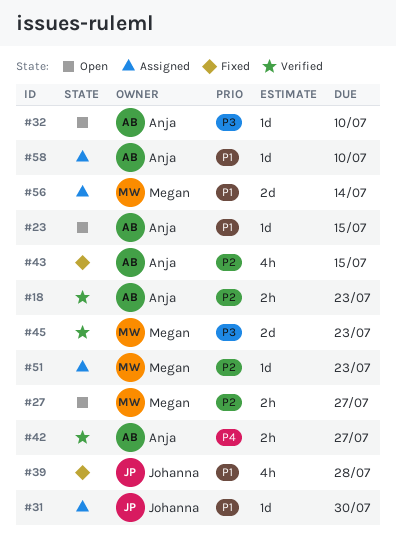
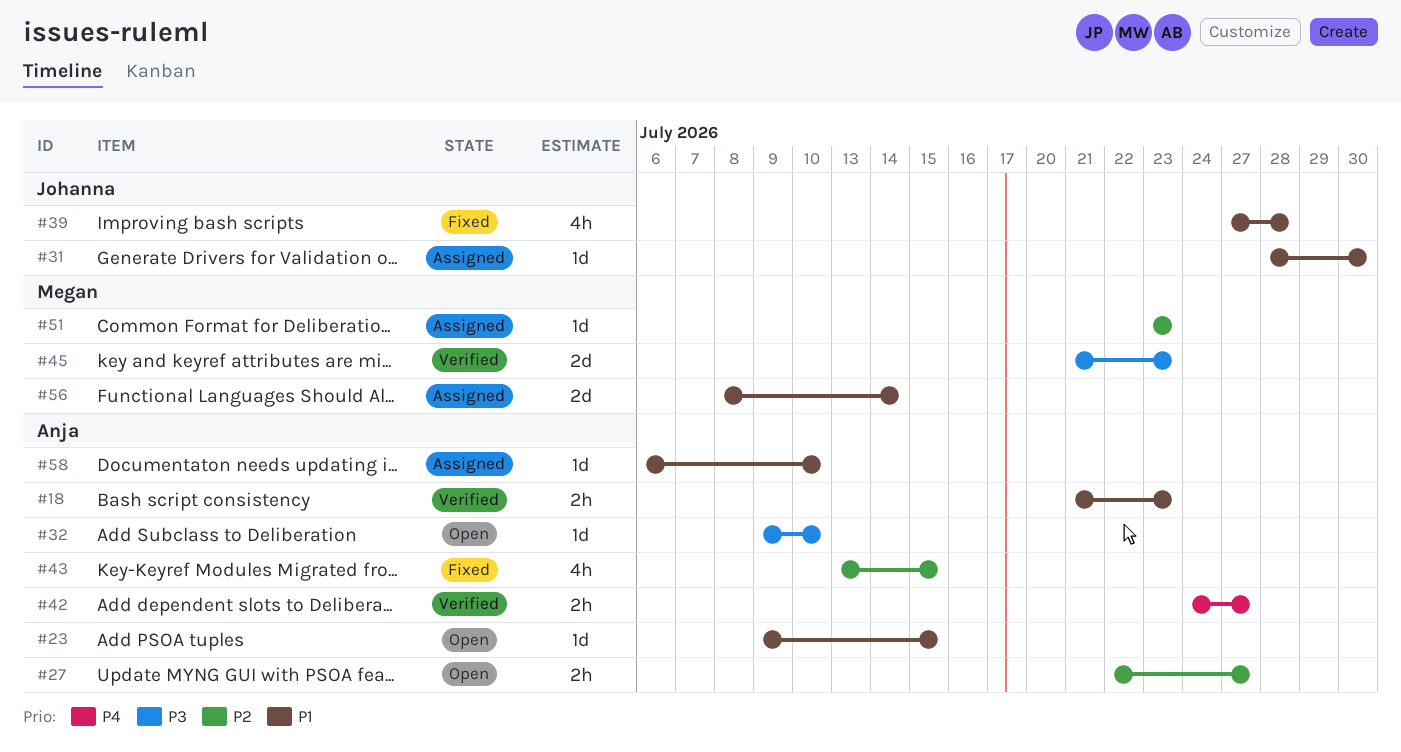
#18, priority: P2 -> P1
#27, owner: Megan -> Anja

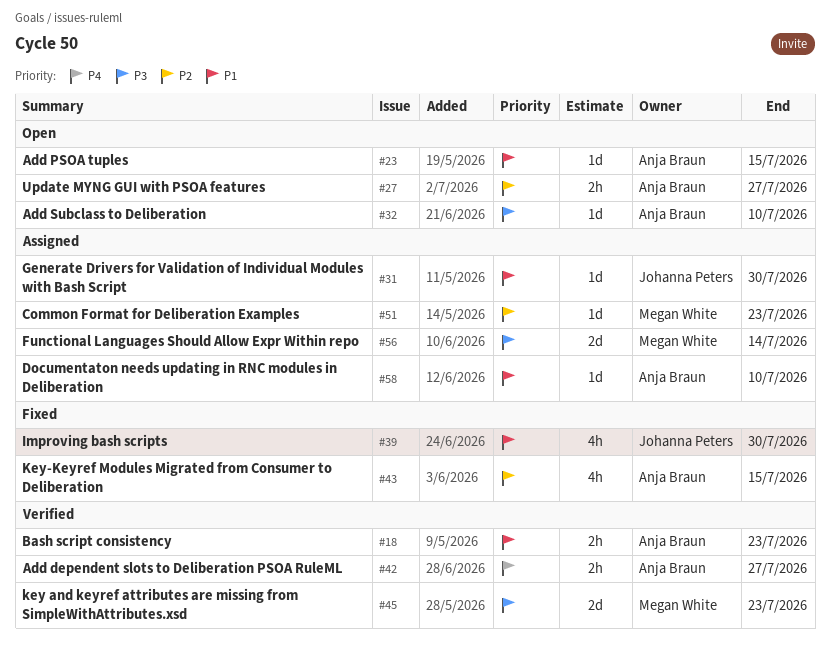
#39, due: Jul 28 -> Jul 30
#56, priority: P1 -> P3

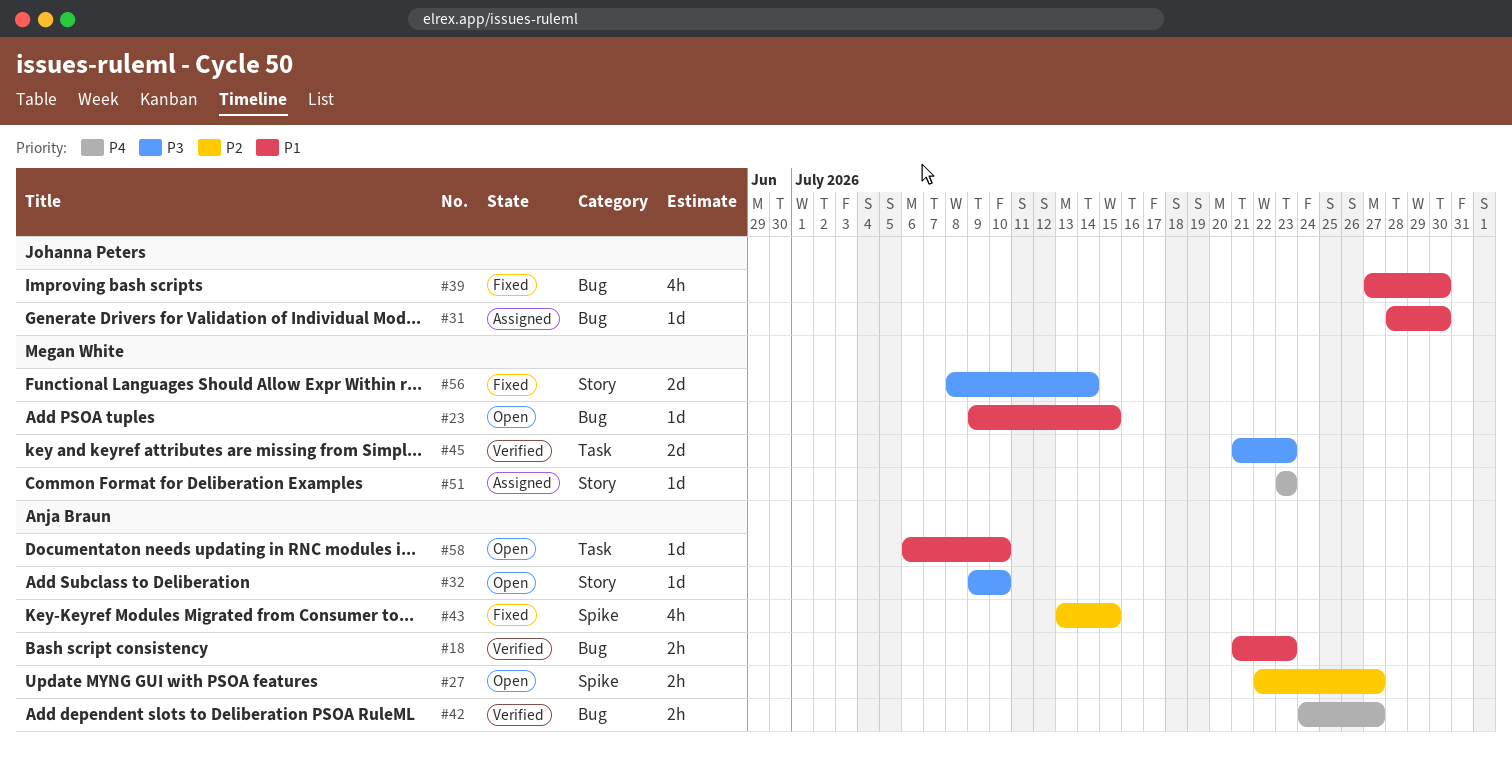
#23, owner: Anja Braun -> Megan White
#51, priority: P2 -> P4
#56, status: Assigned -> Fixed
#58, status: Assigned -> Open

